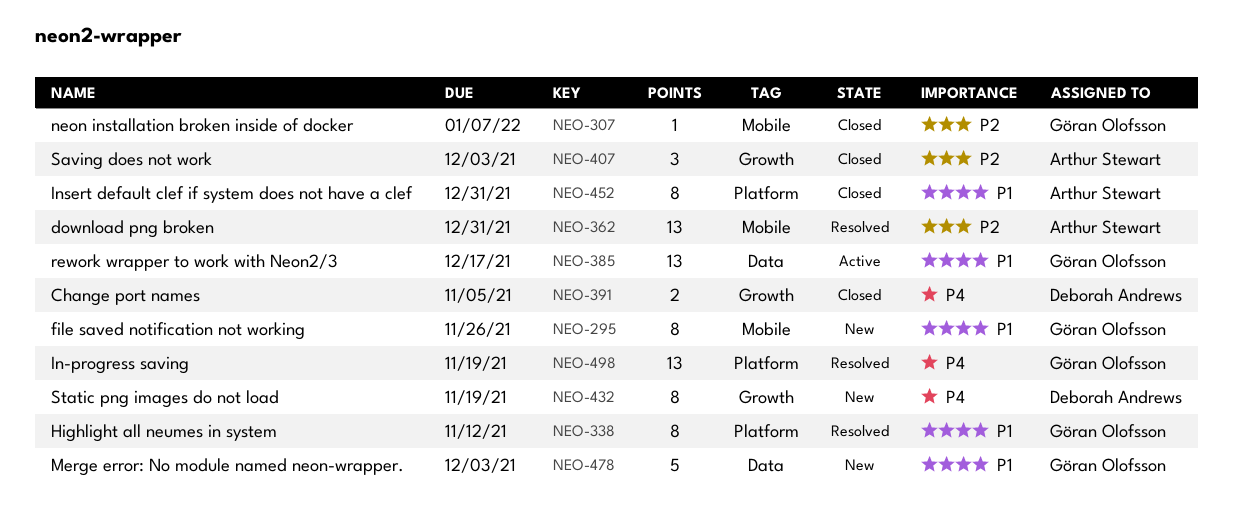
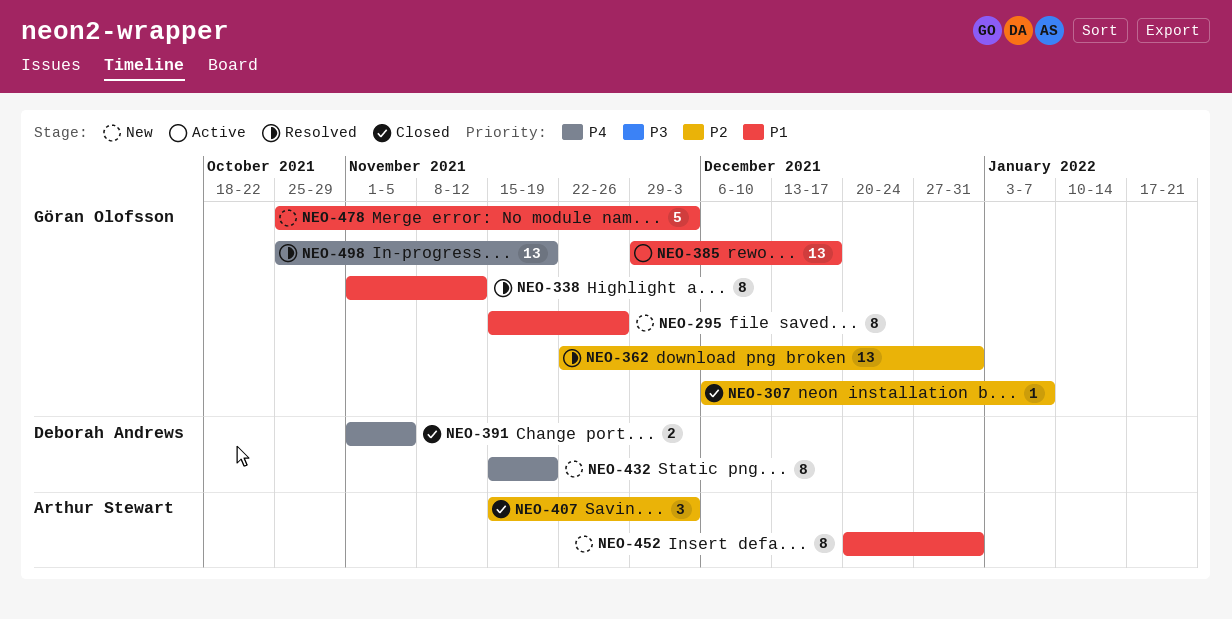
NEO-362, owner: Arthur Stewart -> Göran Olofsson
NEO-452, status: Closed -> New

